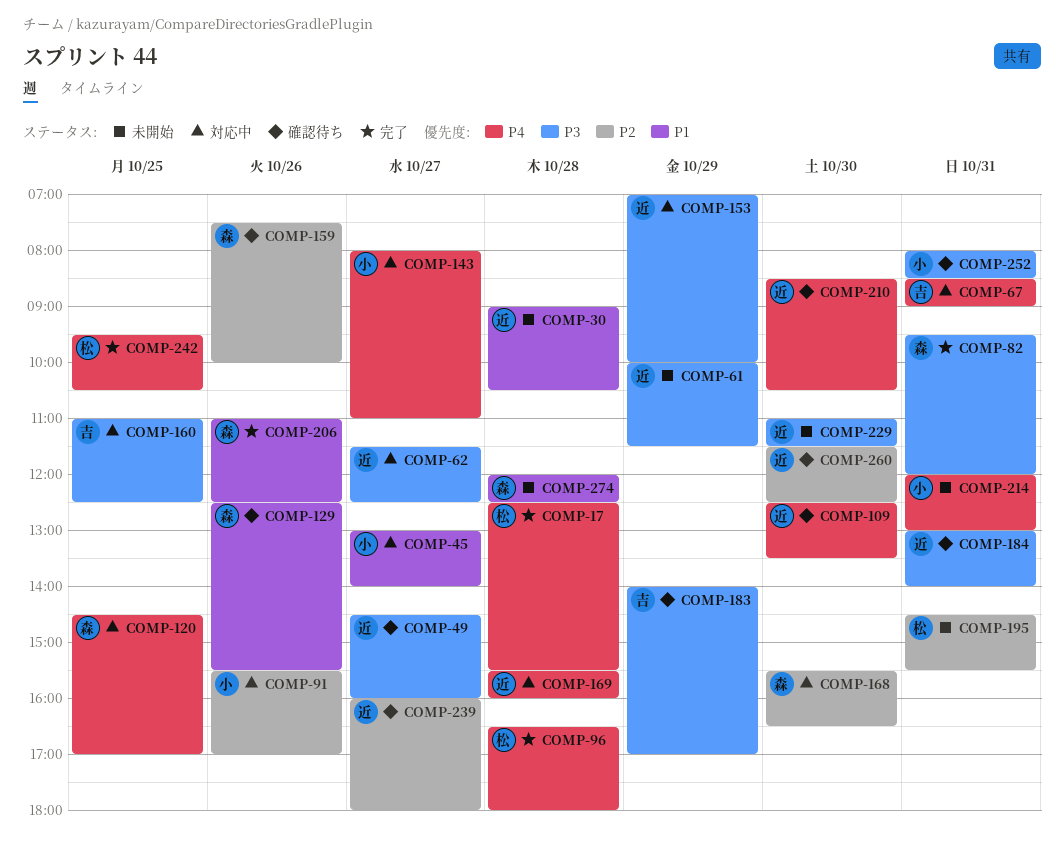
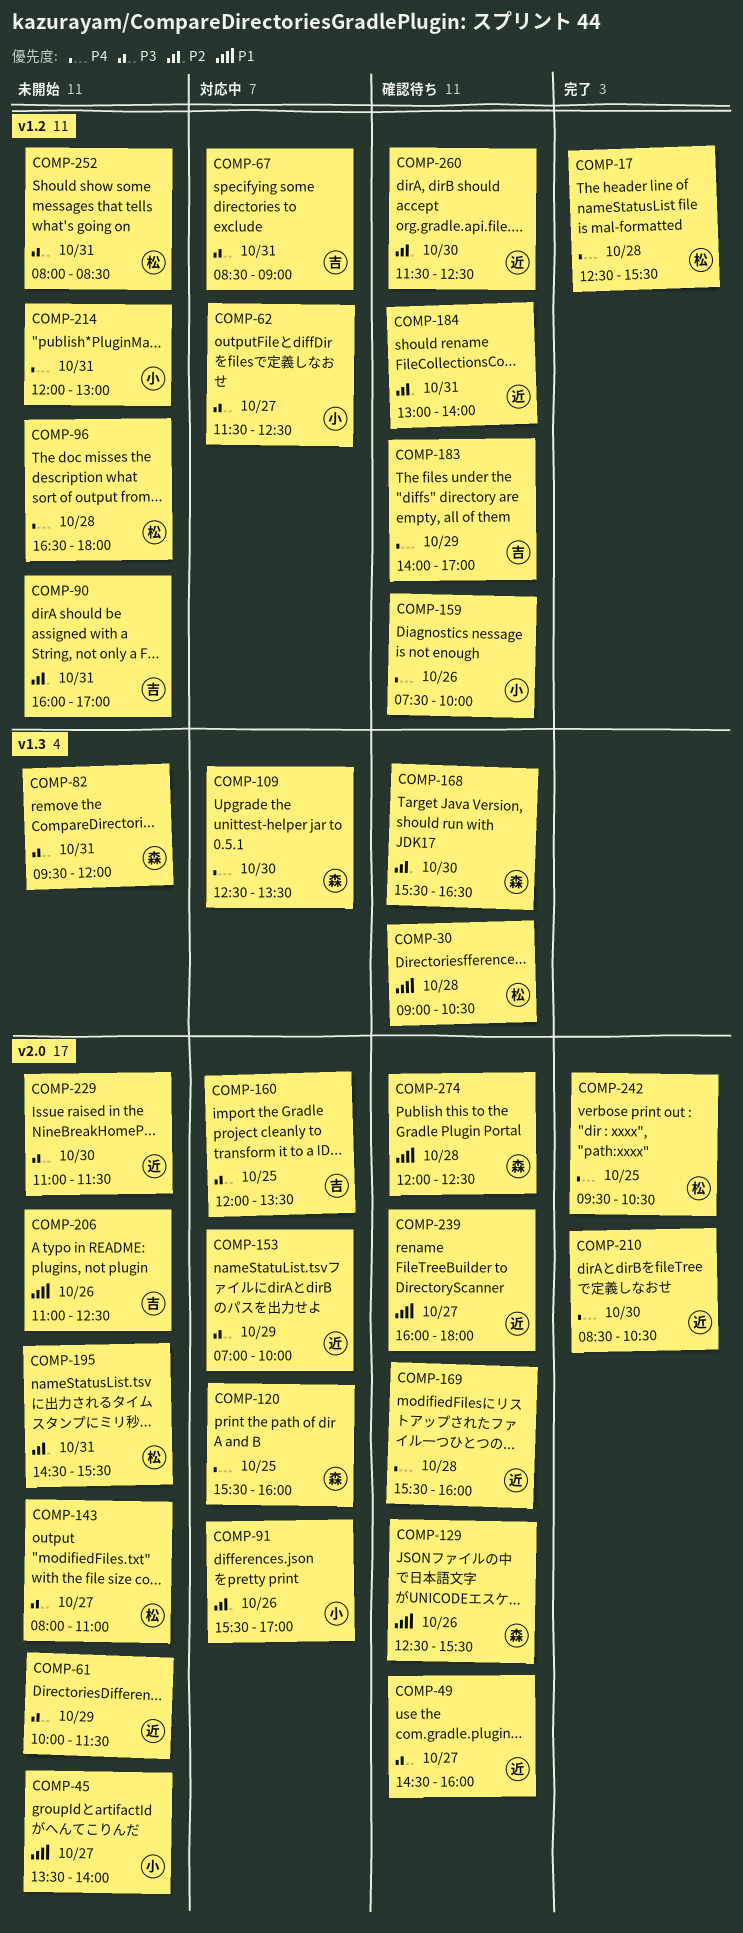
COMP-30, status: 未開始 -> 確認待ち
COMP-30, owner: 近 -> 松
COMP-45, status: 対応中 -> 未開始
COMP-45, begins: 13:00 -> 13:30
COMP-62, owner: 近 -> 小
COMP-67, priority: P4 -> P3
COMP-82, status: 完了 -> 未開始
COMP-90: none -> present
COMP-96, status: 完了 -> 未開始
COMP-109, status: 確認待ち -> 対応中
COMP-109, owner: 近 -> 森
COMP-120, begins: 14:30 -> 15:30
COMP-120, ends: 17:00 -> 16:00
COMP-143, status: 対応中 -> 未開始
COMP-143, owner: 小 -> 松
COMP-143, priority: P4 -> P3
COMP-159, owner: 森 -> 小
COMP-159, priority: P2 -> P4
COMP-160, begins: 11:00 -> 12:00
COMP-160, ends: 12:30 -> 13:30
COMP-168, status: 対応中 -> 確認待ち
COMP-169, status: 対応中 -> 確認待ち
COMP-183, priority: P3 -> P4
COMP-184, priority: P3 -> P2
COMP-206, status: 完了 -> 未開始
COMP-206, owner: 森 -> 吉
COMP-210, status: 確認待ち -> 完了
COMP-239, priority: P2 -> P1
COMP-252, status: 確認待ち -> 未開始
COMP-252, owner: 小 -> 松
COMP-274, status: 未開始 -> 確認待ち

